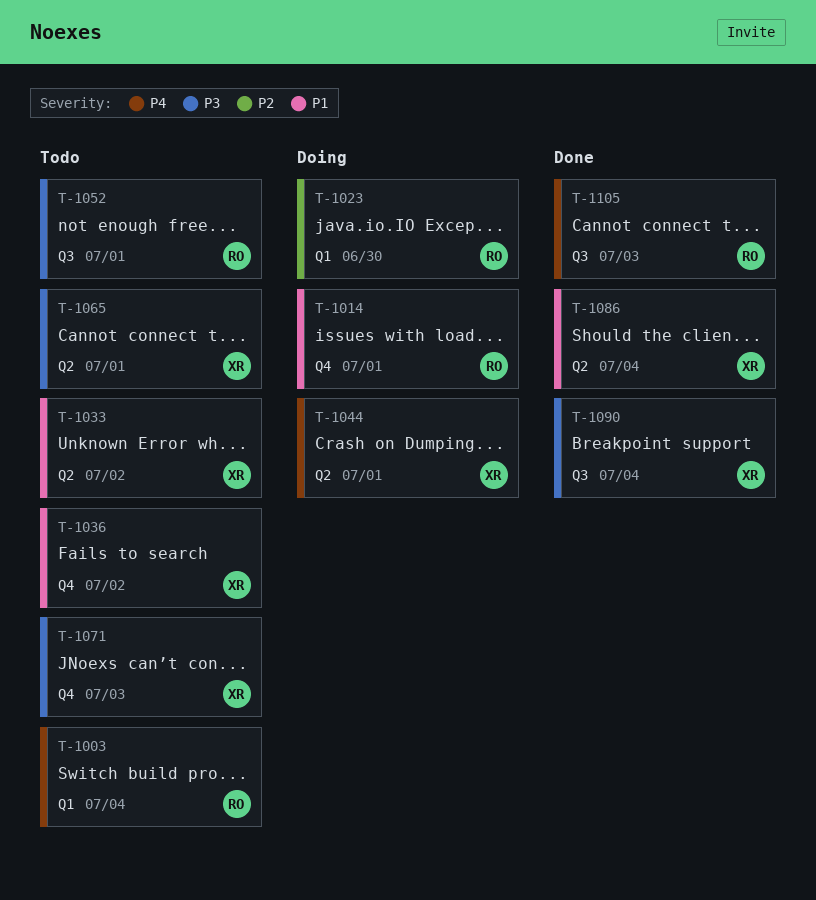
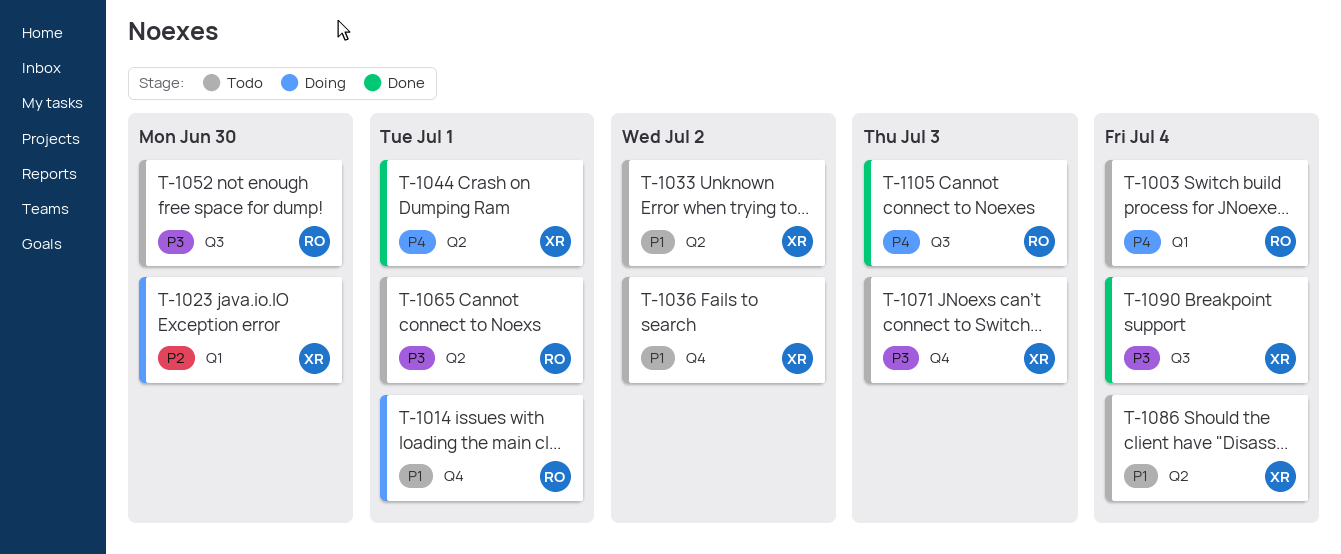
T-1023, owner: RO -> XR
T-1044, status: Doing -> Done
T-1052, due: Jul 1 -> Jun 30
T-1065, owner: XR -> RO
T-1086, status: Done -> Todo

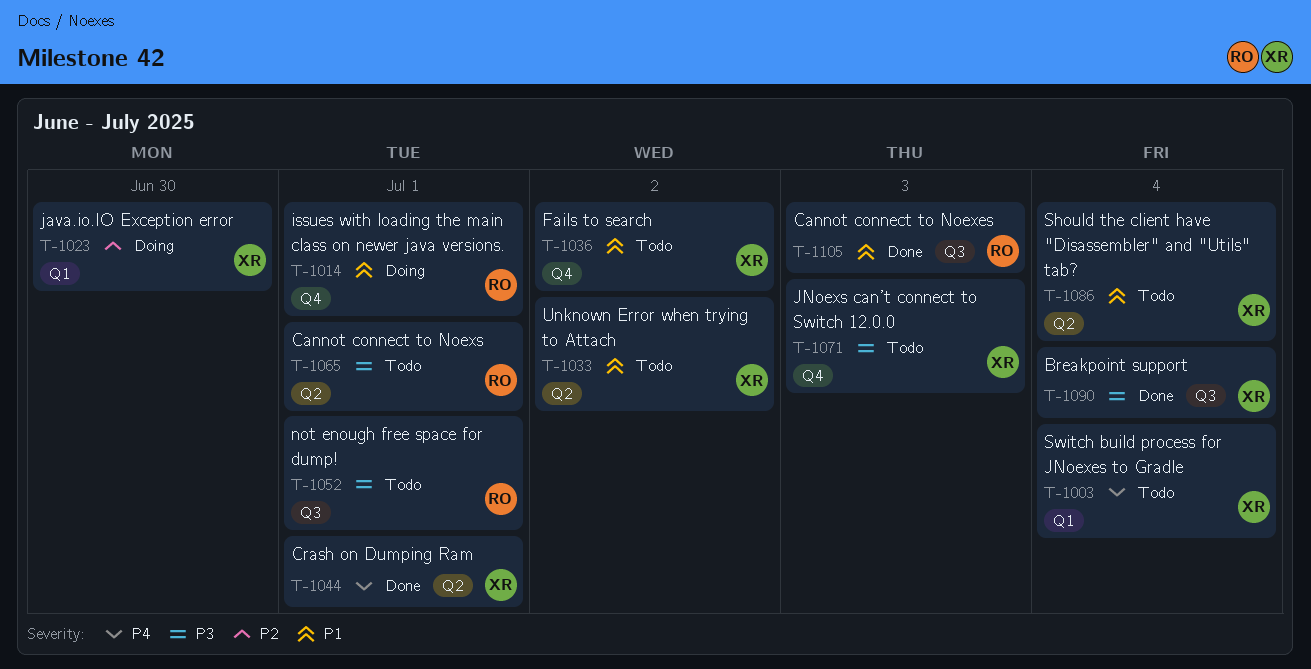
T-1003, owner: RO -> XR
T-1052, due: Jun 30 -> Jul 1
T-1105, priority: P4 -> P1

